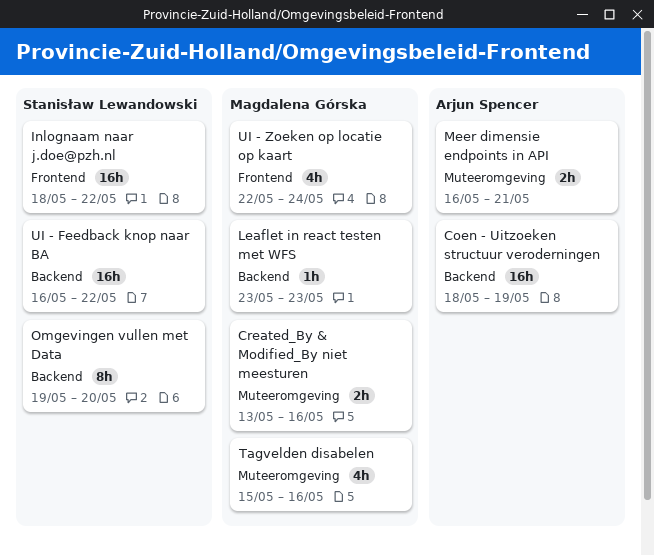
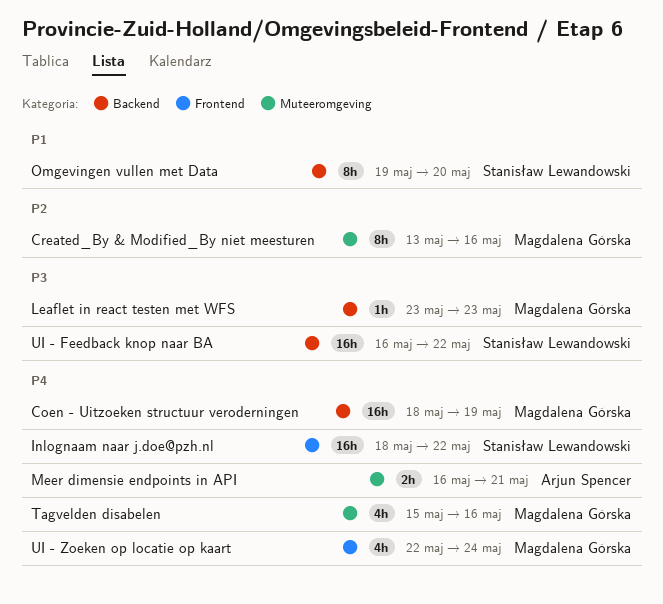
Coen - Uitzoeken structuur veroderningen, owner: Arjun Spencer -> Magdalena Górska
Created_By & Modified_By niet meesturen, estimate: 2h -> 8h

